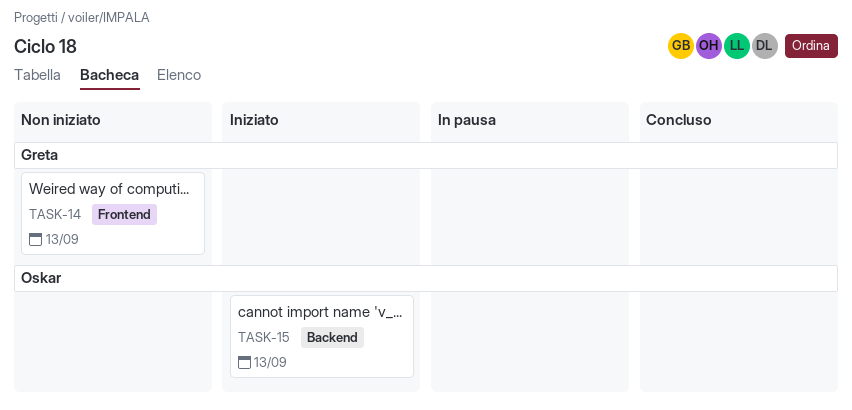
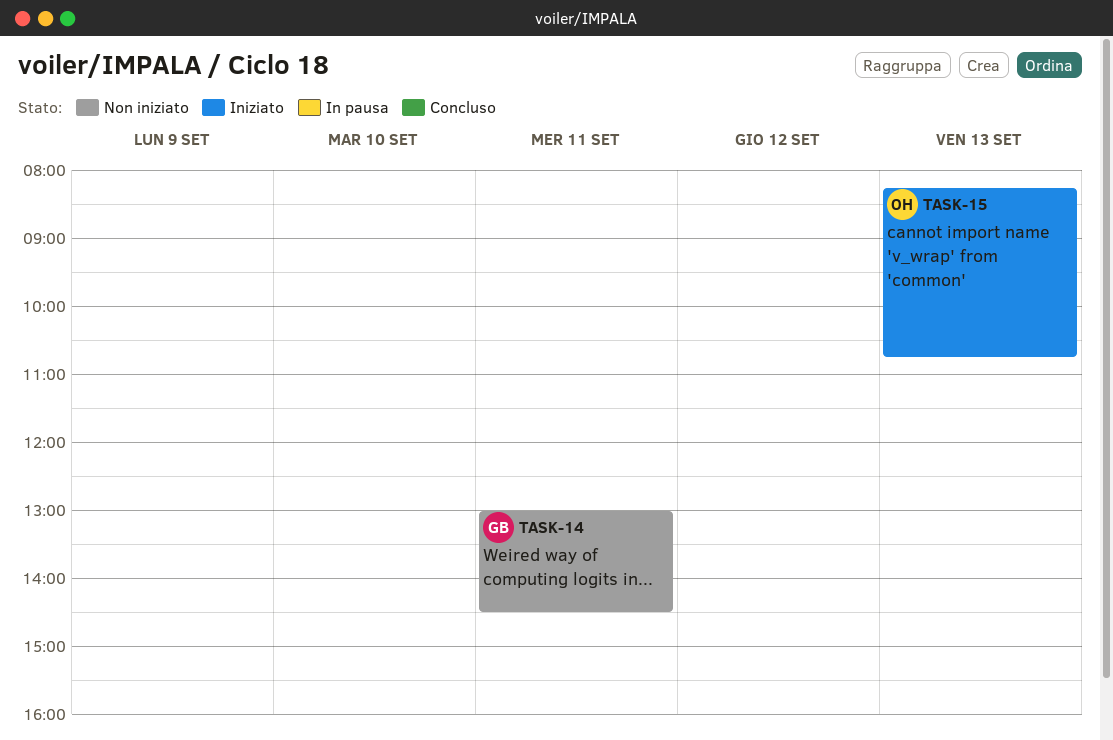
TASK-14, day: Sep 13 -> Sep 11

